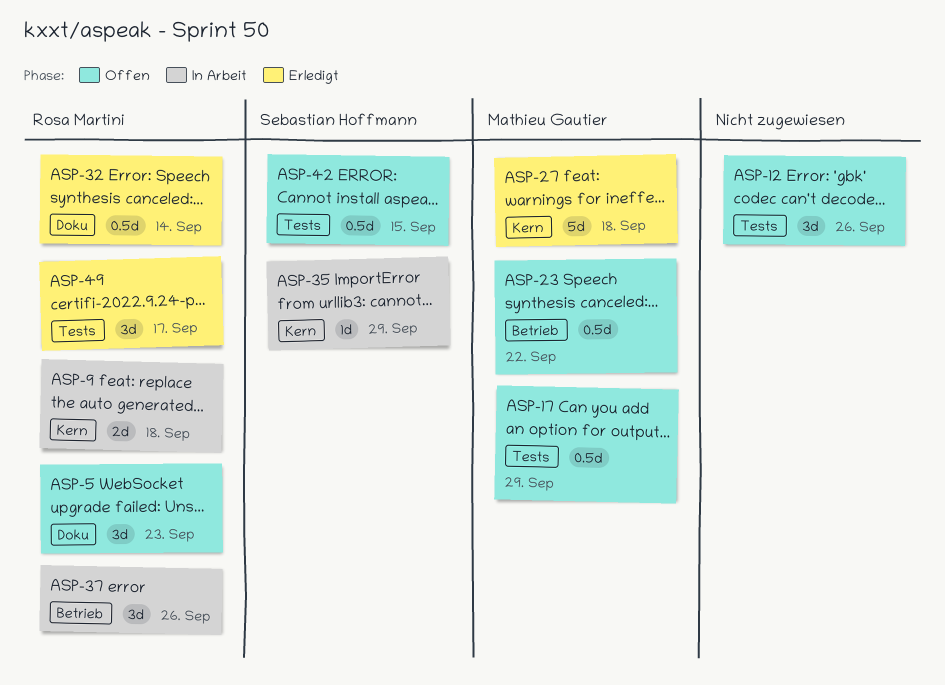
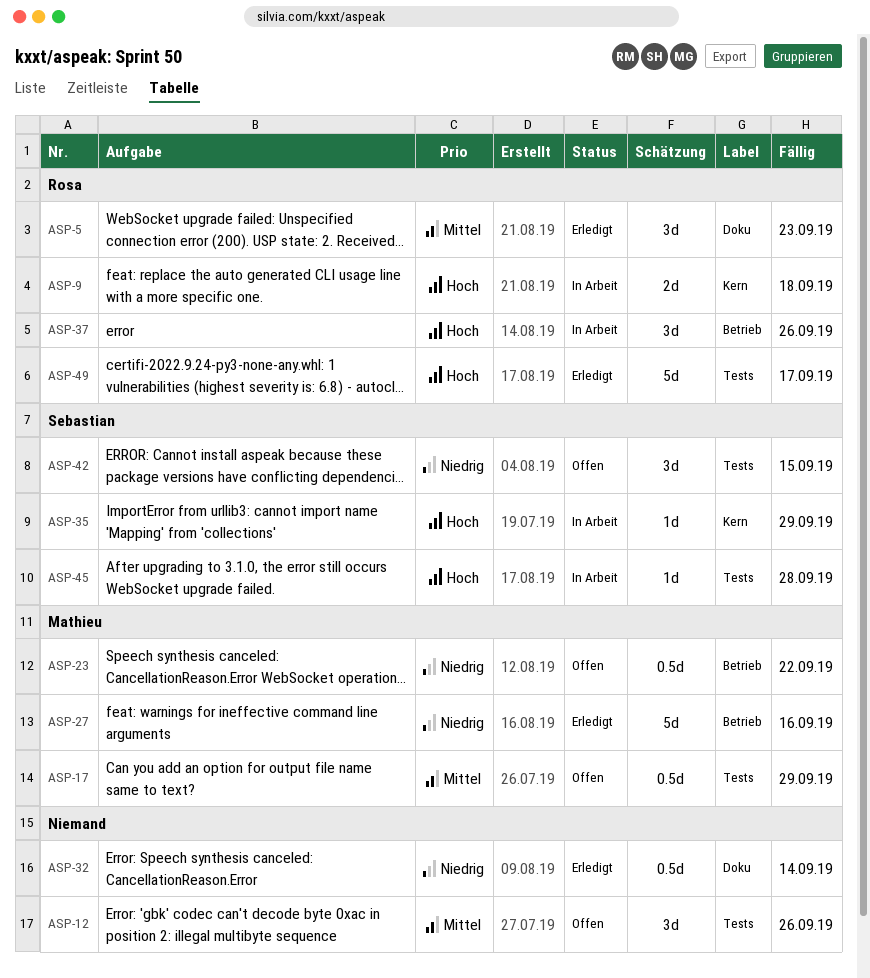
ASP-5, status: Offen -> Erledigt
ASP-27, label: Kern -> Betrieb
ASP-27, due: Sep 18 -> Sep 16
ASP-32, owner: Rosa Martini -> none
ASP-42, estimate: 0.5d -> 3d
ASP-45: none -> present
ASP-49, estimate: 3d -> 5d

